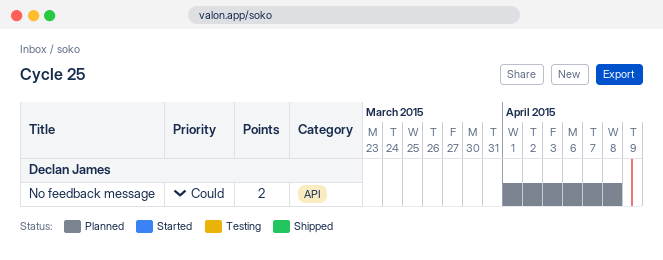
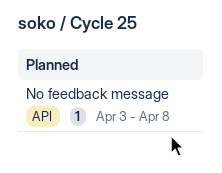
No feedback message, estimate: 2 -> 1
No feedback message, start: Apr 1 -> Apr 3

